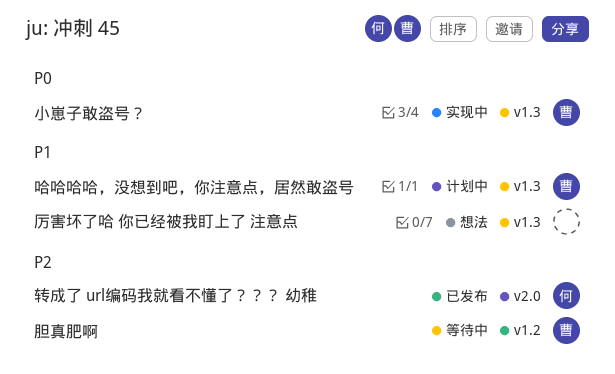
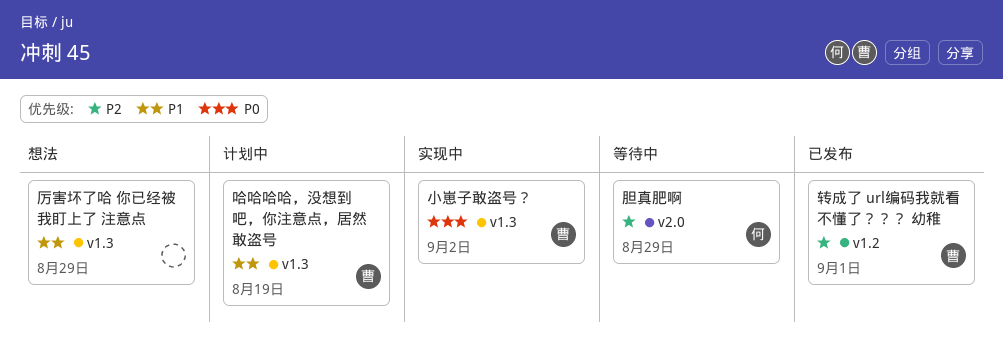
胆真肥啊, owner: 曹 -> 何
胆真肥啊, label: v1.2 -> v2.0
转成了 url编码我就看不懂了？？？ 幼稚, owner: 何 -> 曹
转成了 url编码我就看不懂了？？？ 幼稚, label: v2.0 -> v1.2

